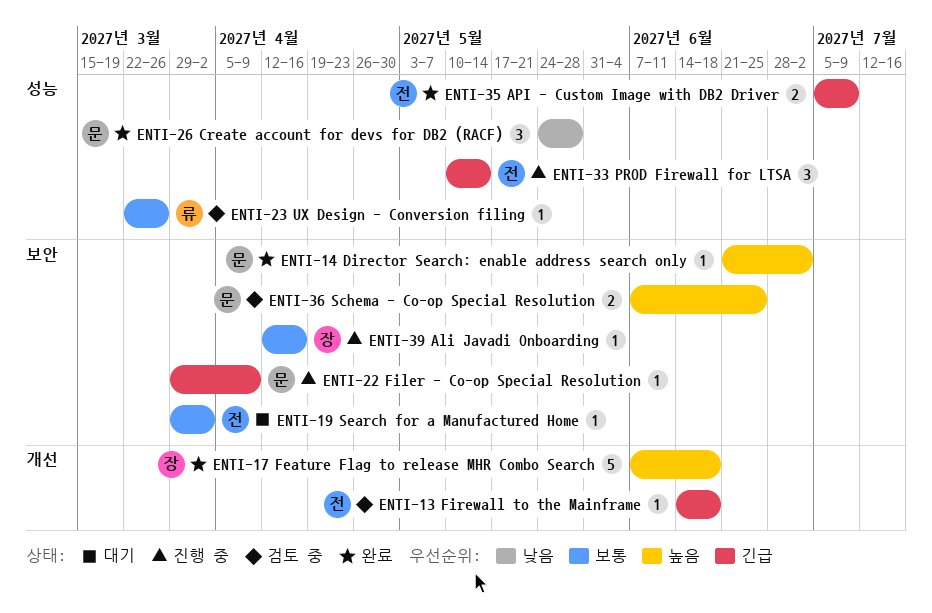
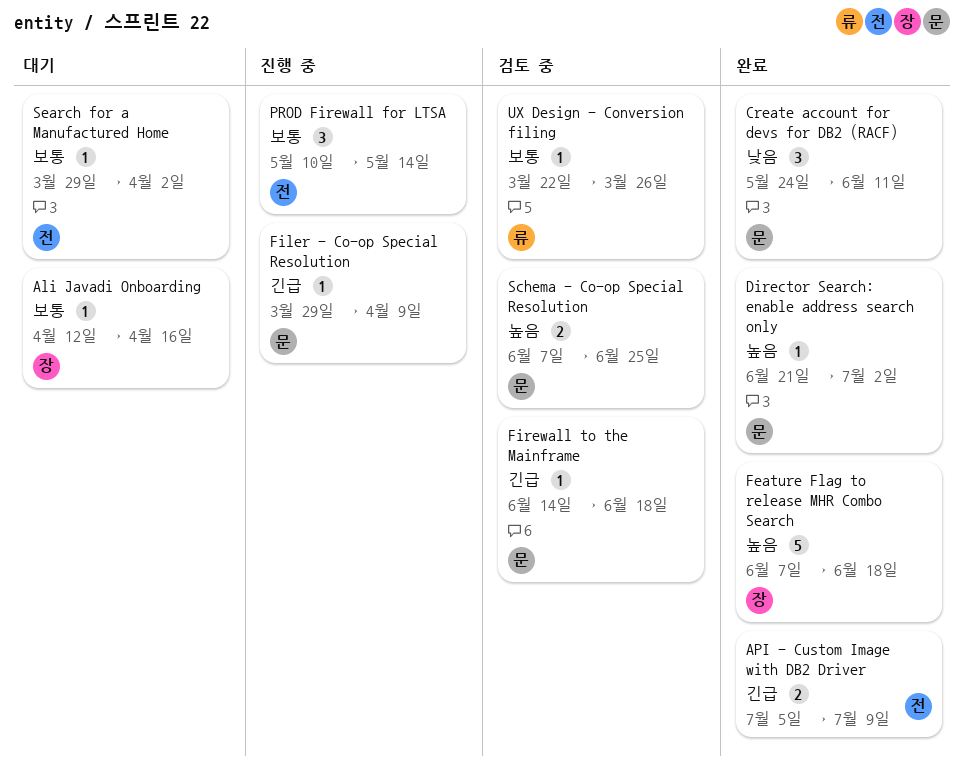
Ali Javadi Onboarding, status: 진행 중 -> 대기
Create account for devs for DB2 (RACF), due: May 28 -> Jun 11
Firewall to the Mainframe, owner: 전 -> 문
PROD Firewall for LTSA, priority: 긴급 -> 보통

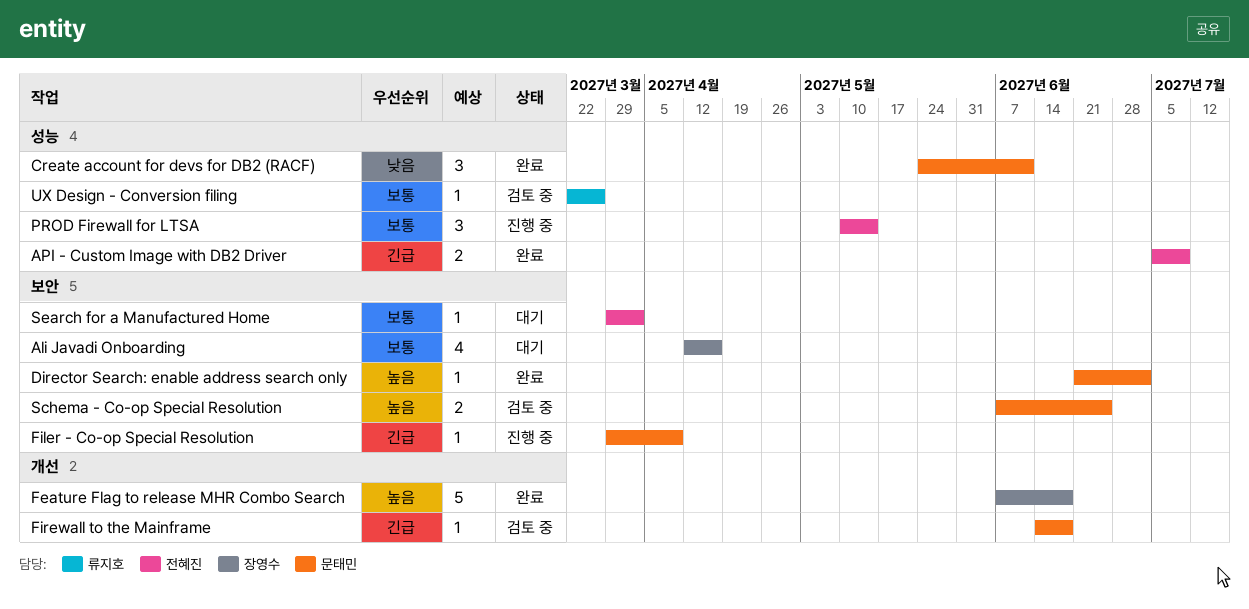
Ali Javadi Onboarding, estimate: 1 -> 4

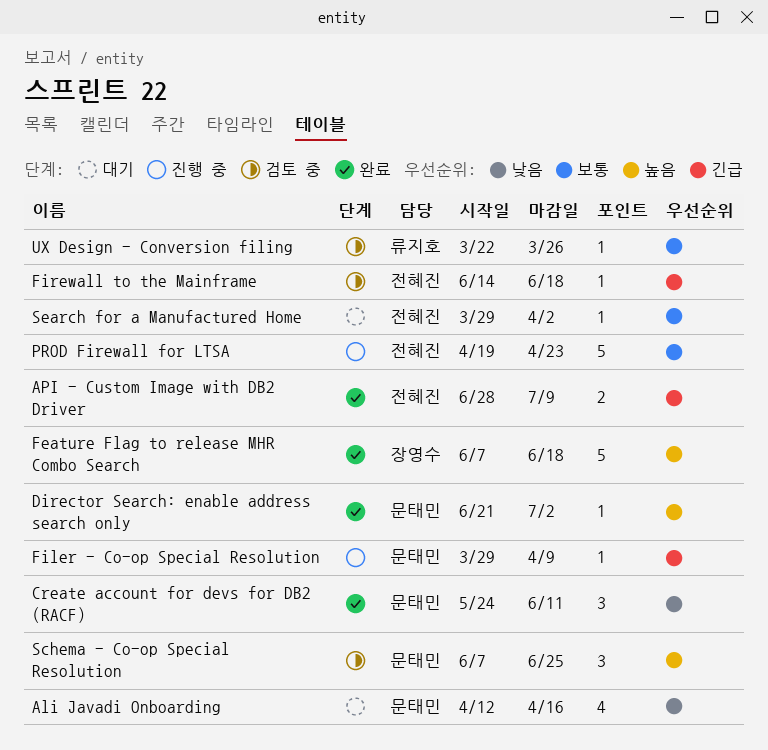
Ali Javadi Onboarding, owner: 장영수 -> 문태민
Ali Javadi Onboarding, priority: 보통 -> 낮음
API - Custom Image with DB2 Driver, start: Jul 5 -> Jun 28
Firewall to the Mainframe, owner: 문태민 -> 전혜진
PROD Firewall for LTSA, estimate: 3 -> 5
PROD Firewall for LTSA, start: May 10 -> Apr 19
PROD Firewall for LTSA, due: May 14 -> Apr 23
Schema - Co-op Special Resolution, estimate: 2 -> 3

